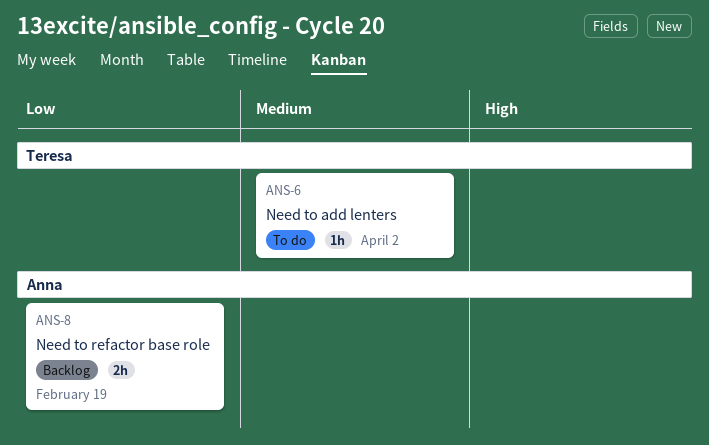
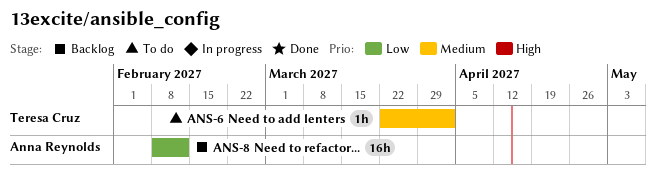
ANS-8, estimate: 2h -> 16h
ANS-8, due: Feb 19 -> Feb 12

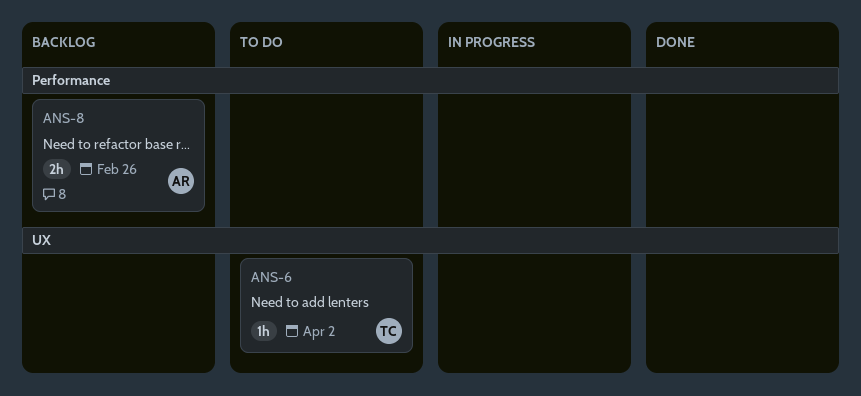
ANS-8, estimate: 16h -> 2h
ANS-8, due: Feb 12 -> Feb 26

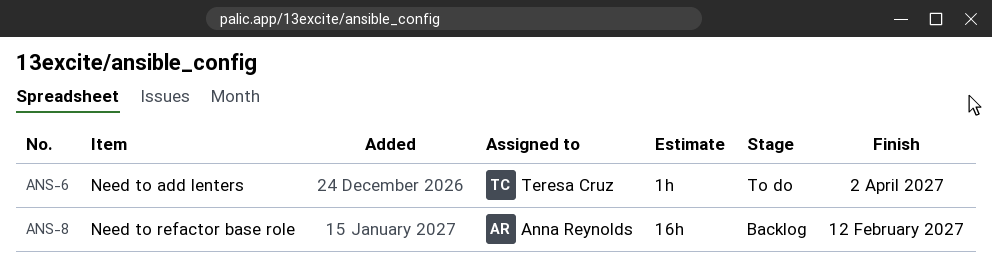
ANS-8, estimate: 2h -> 16h
ANS-8, due: Feb 26 -> Feb 12

